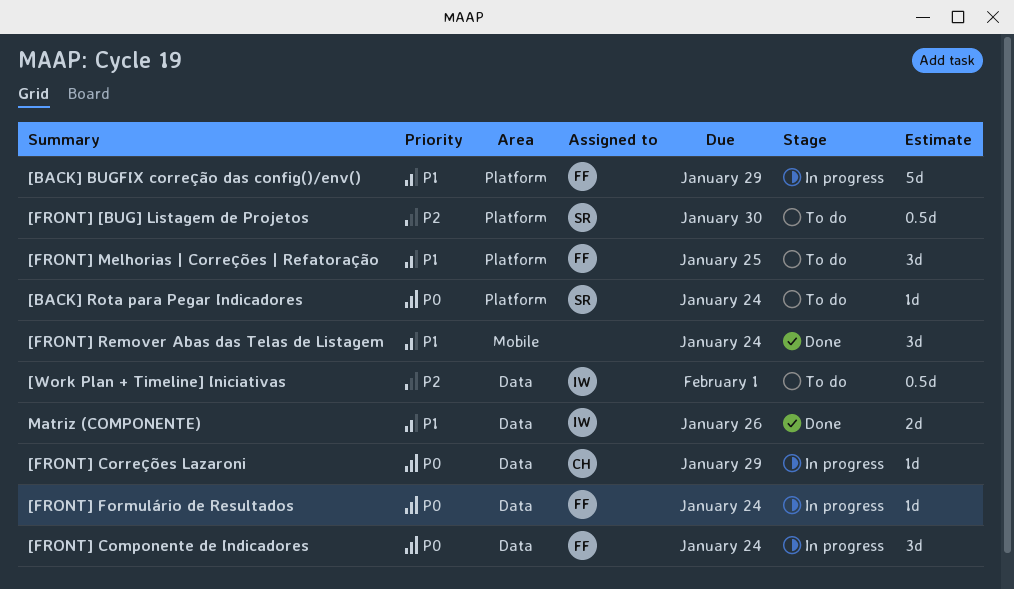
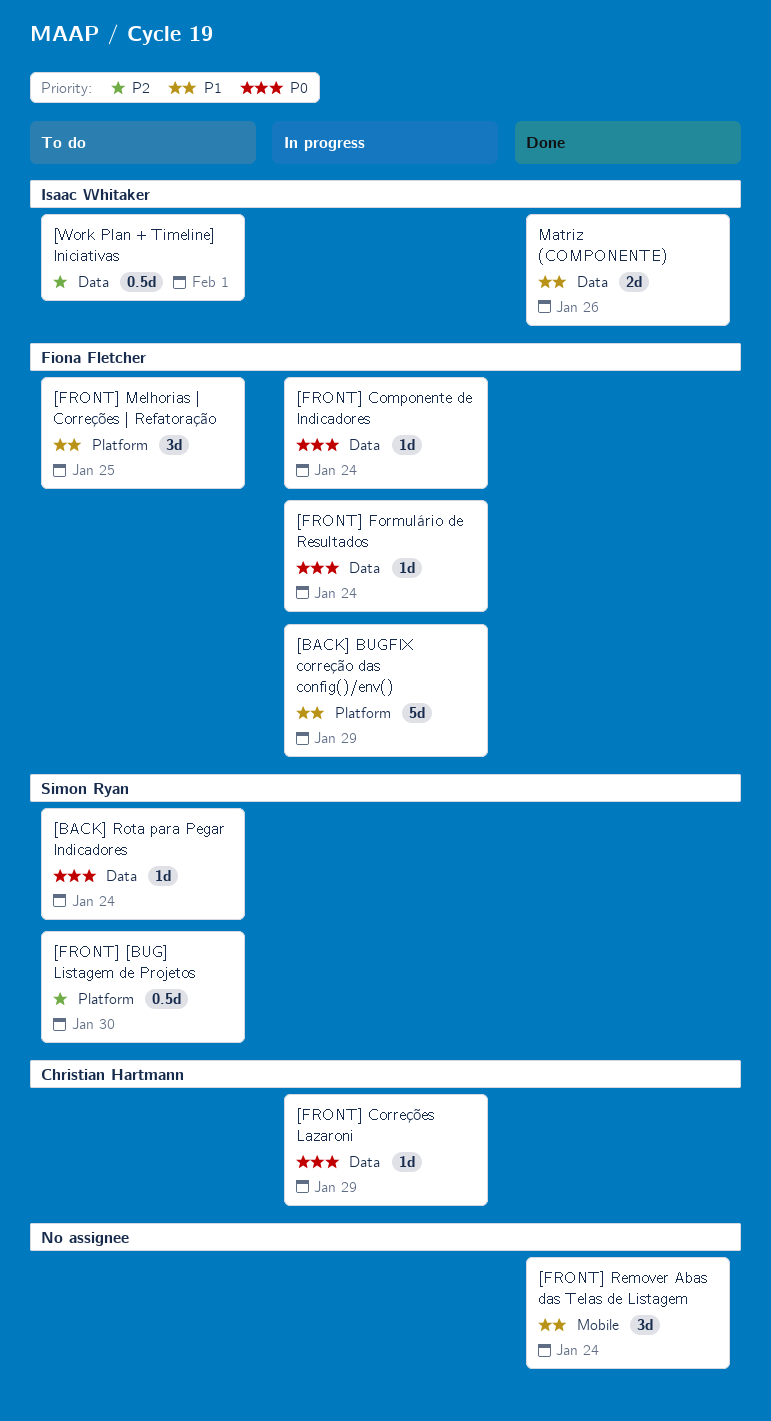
[BACK] Rota para Pegar Indicadores, label: Platform -> Data
[FRONT] Componente de Indicadores, estimate: 3d -> 1d

